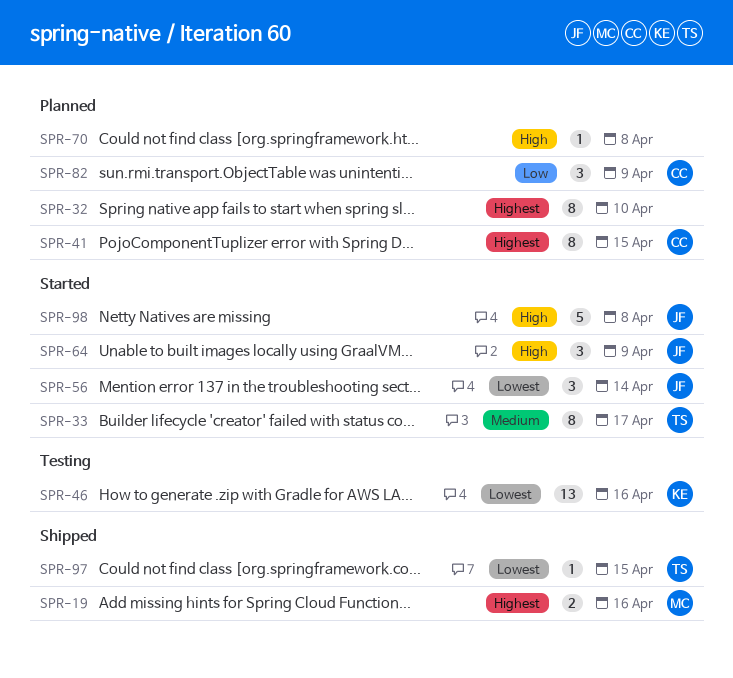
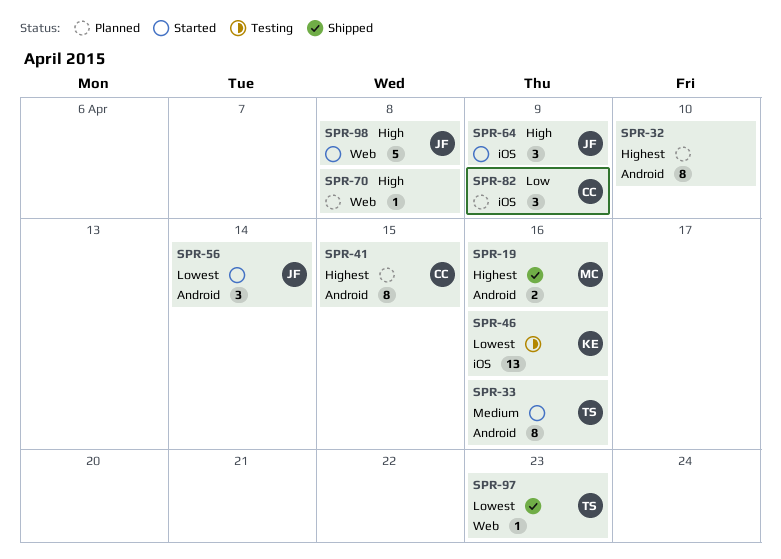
SPR-33, due: Apr 17 -> Apr 16
SPR-97, due: Apr 15 -> Apr 23

